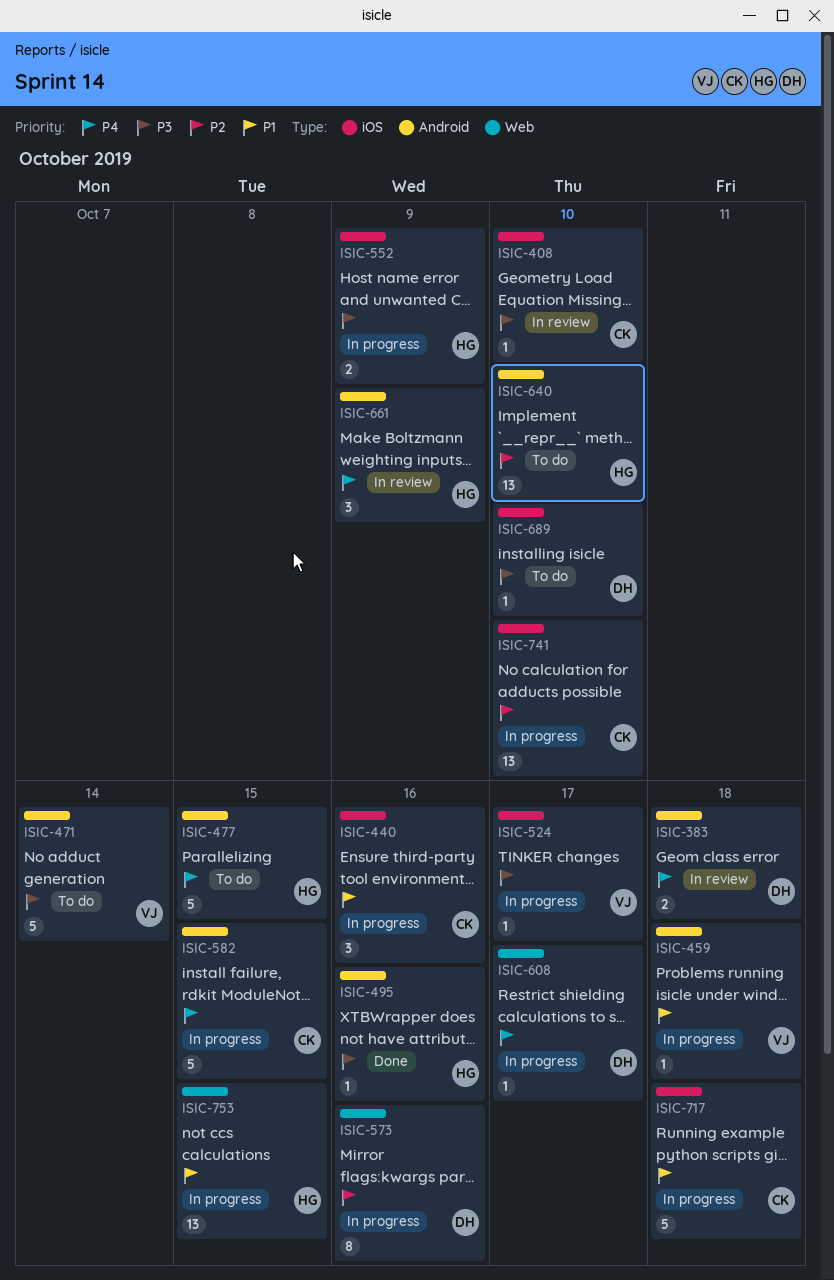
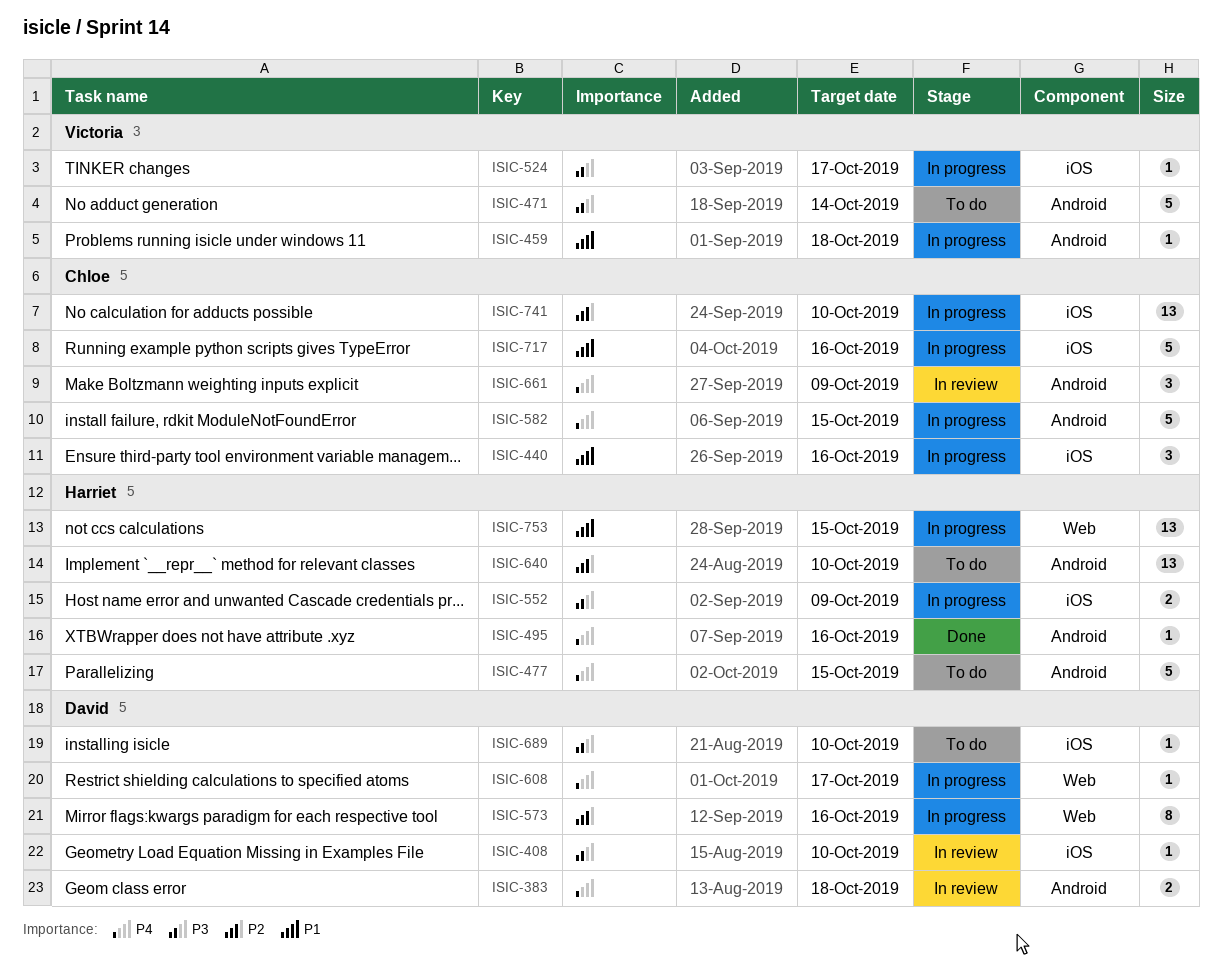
ISIC-408, owner: Chloe -> David
ISIC-495, priority: P3 -> P4
ISIC-661, owner: Harriet -> Chloe
ISIC-717, due: Oct 18 -> Oct 16

